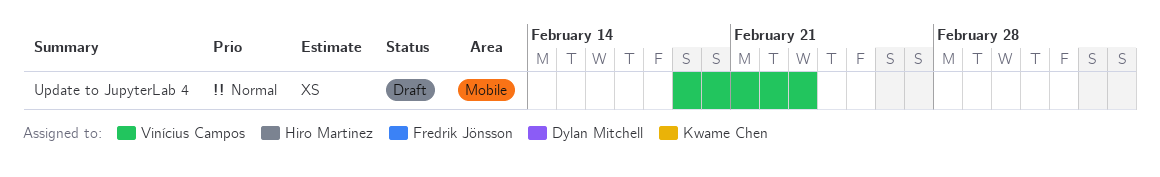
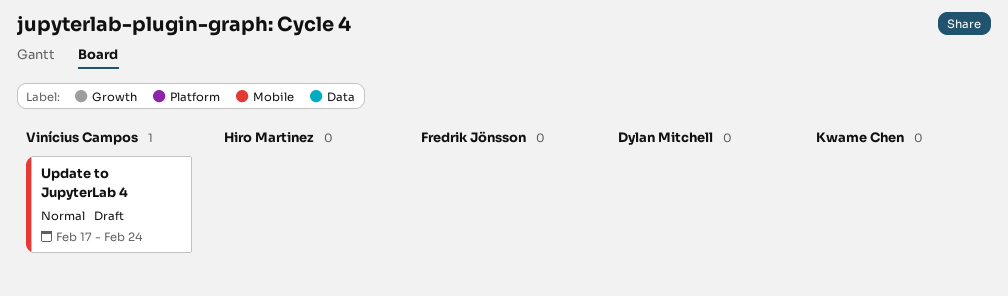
Update to JupyterLab 4, start: Feb 19 -> Feb 17
Update to JupyterLab 4, due: Feb 23 -> Feb 24

